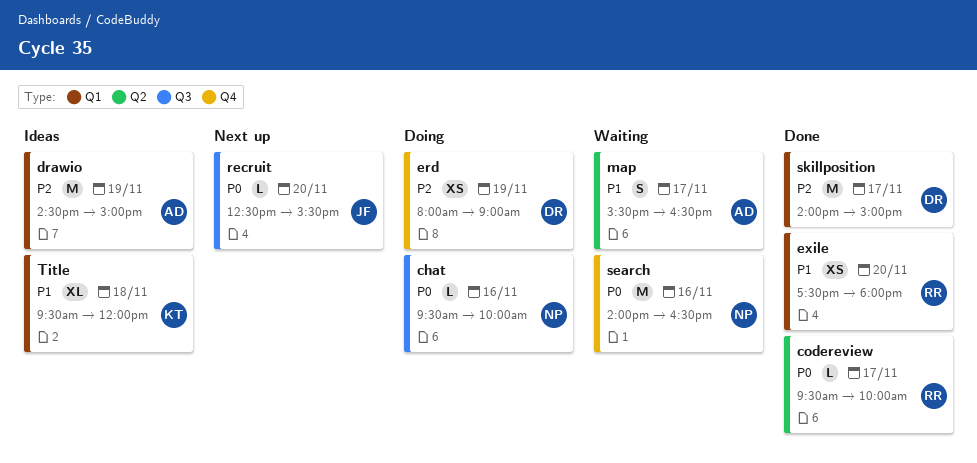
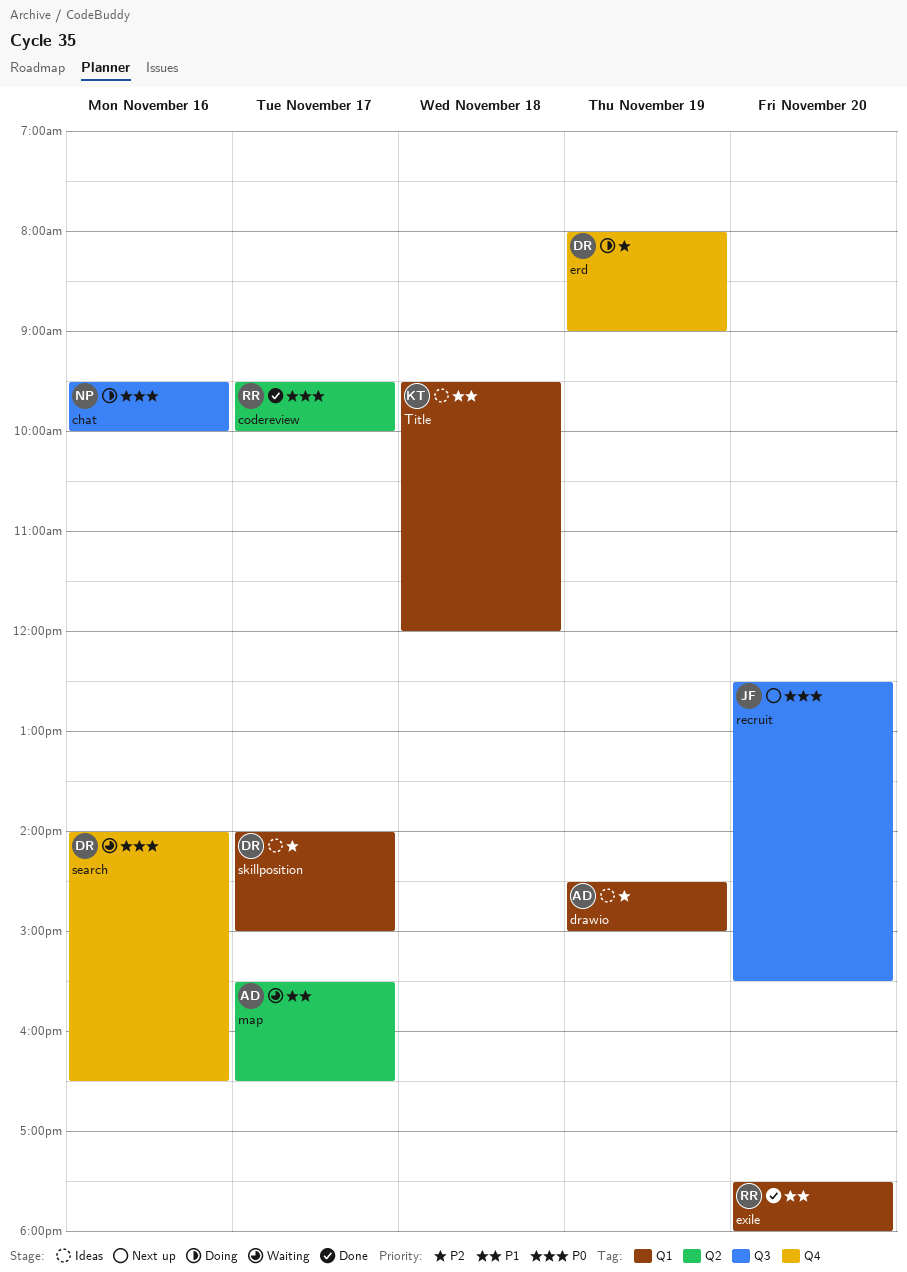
search, owner: NP -> DR
skillposition, status: Done -> Ideas

